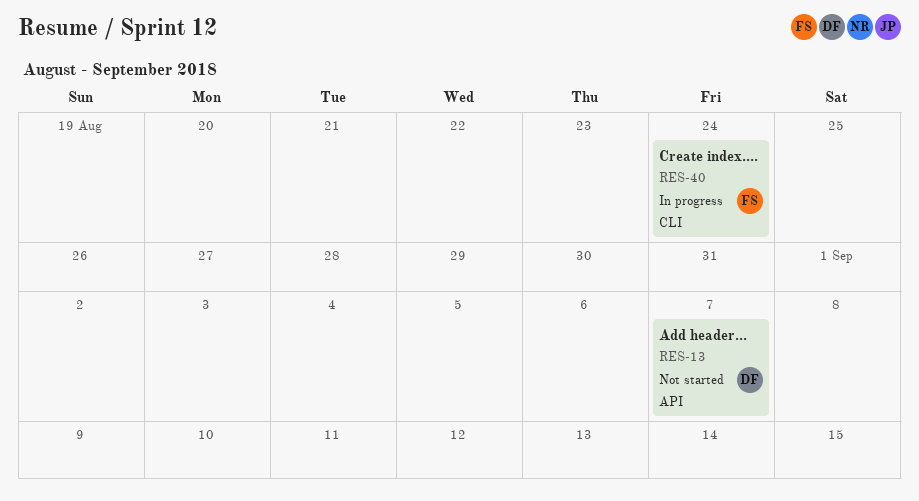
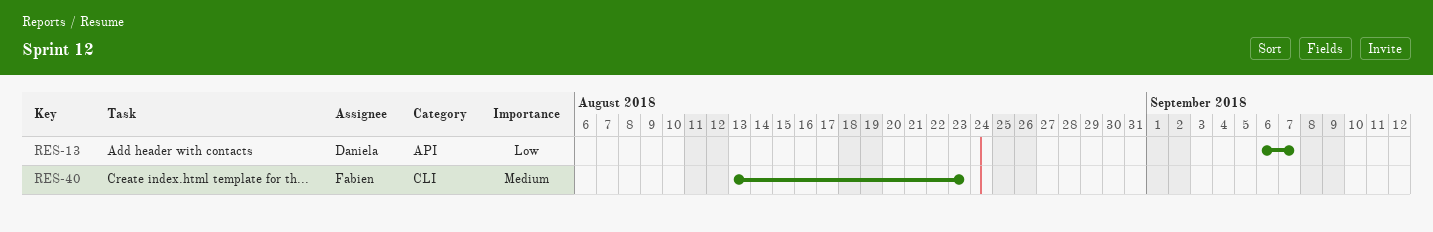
RES-40, due: Aug 24 -> Aug 23

